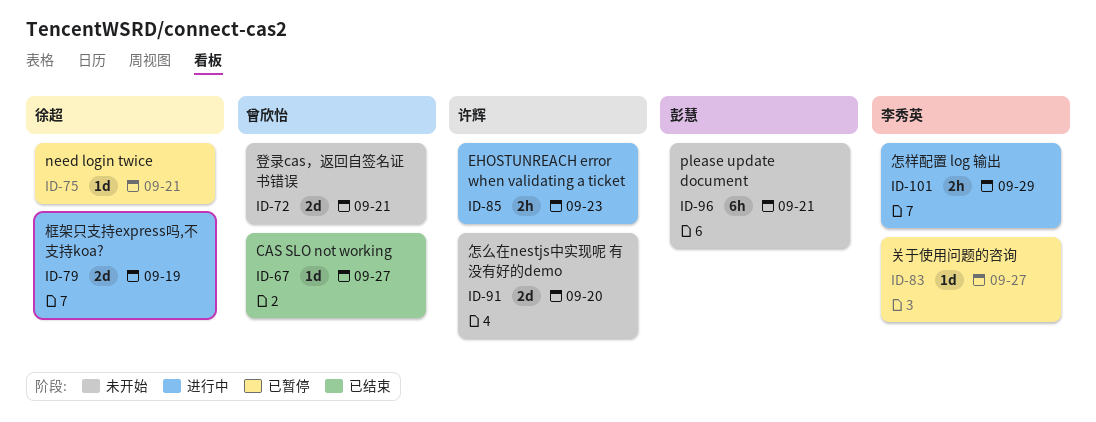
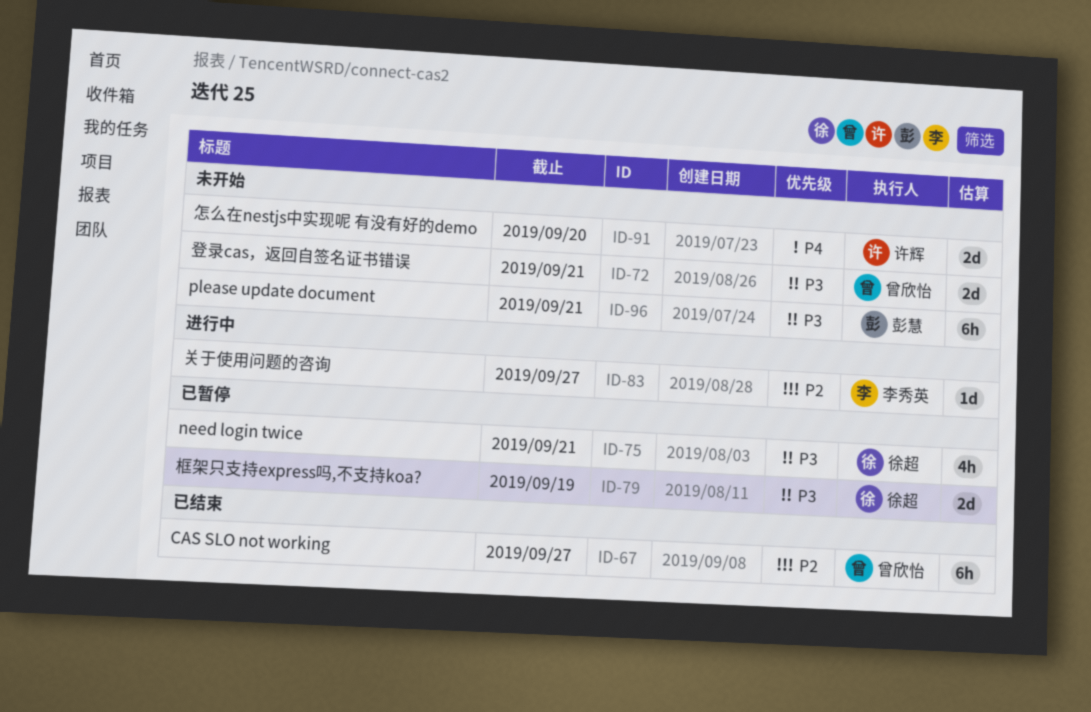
ID-67, estimate: 1d -> 6h
ID-75, estimate: 1d -> 4h
ID-79, status: 进行中 -> 已暂停
ID-83, status: 已暂停 -> 进行中
ID-85: present -> none
ID-101: present -> none

